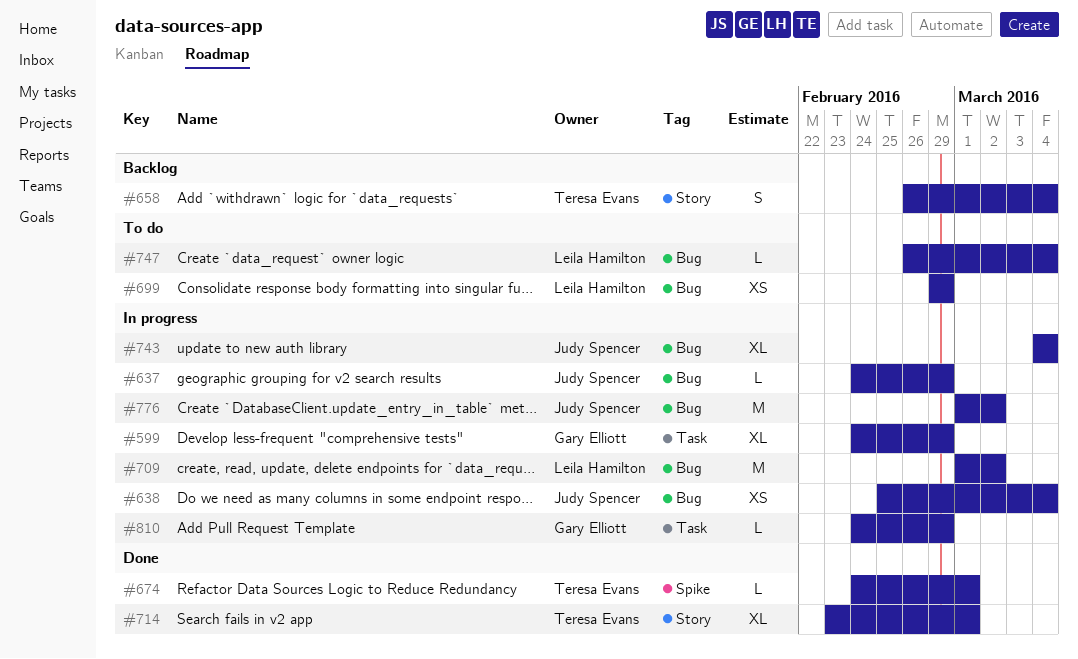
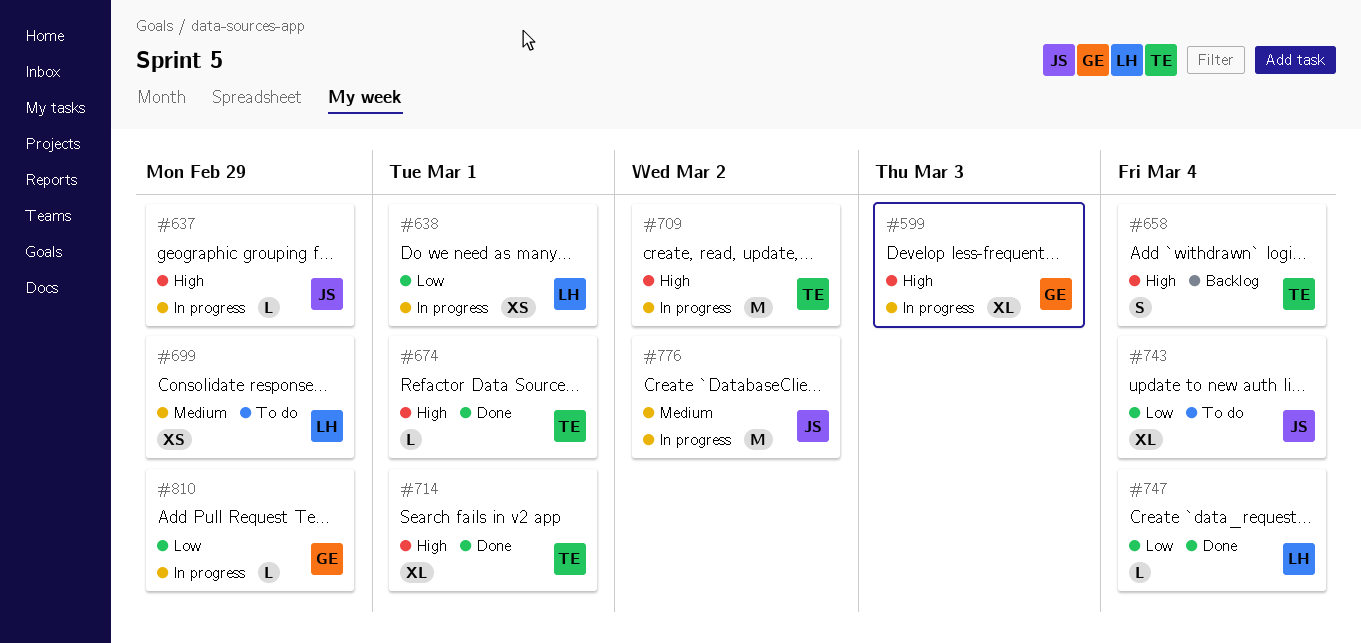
#599, due: Feb 29 -> Mar 3
#638, owner: Judy Spencer -> Leila Hamilton
#638, due: Mar 4 -> Mar 1
#709, owner: Leila Hamilton -> Teresa Evans
#743, status: In progress -> To do
#747, status: To do -> Done

